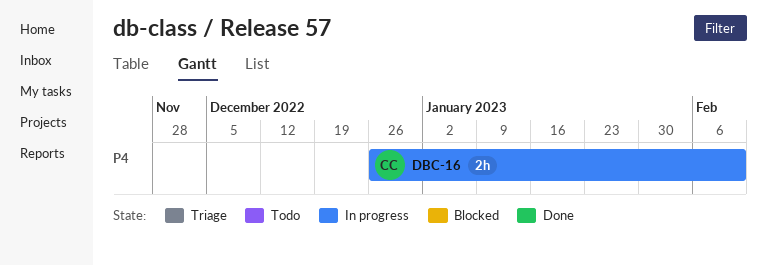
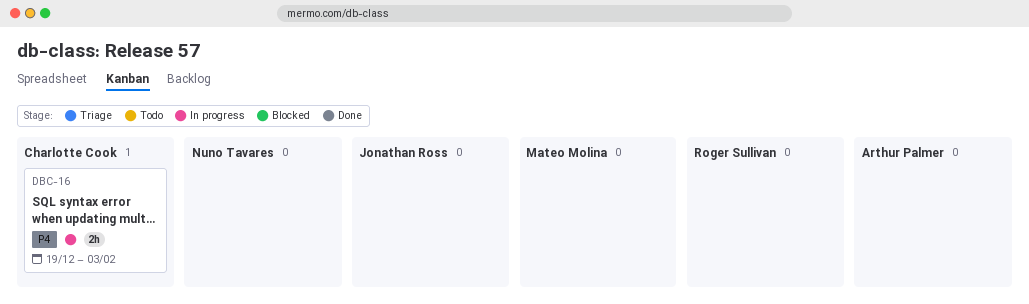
DBC-16, start: Dec 26 -> Dec 19
DBC-16, due: Feb 10 -> Feb 3

